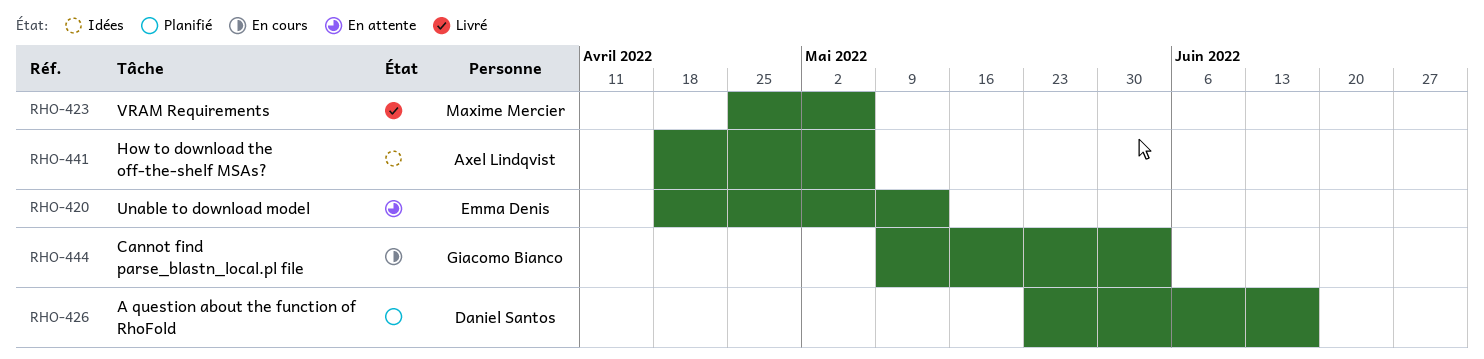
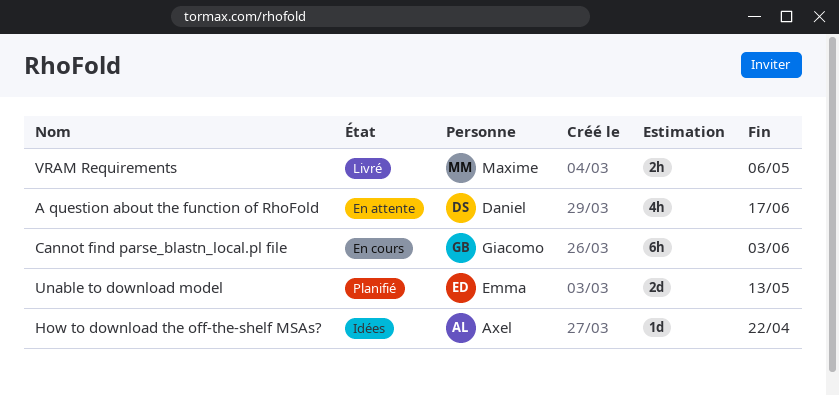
A question about the function of RhoFold, status: Planifié -> En attente
How to download the off-the-shelf MSAs?, due: May 6 -> Apr 22
Unable to download model, status: En attente -> Planifié

